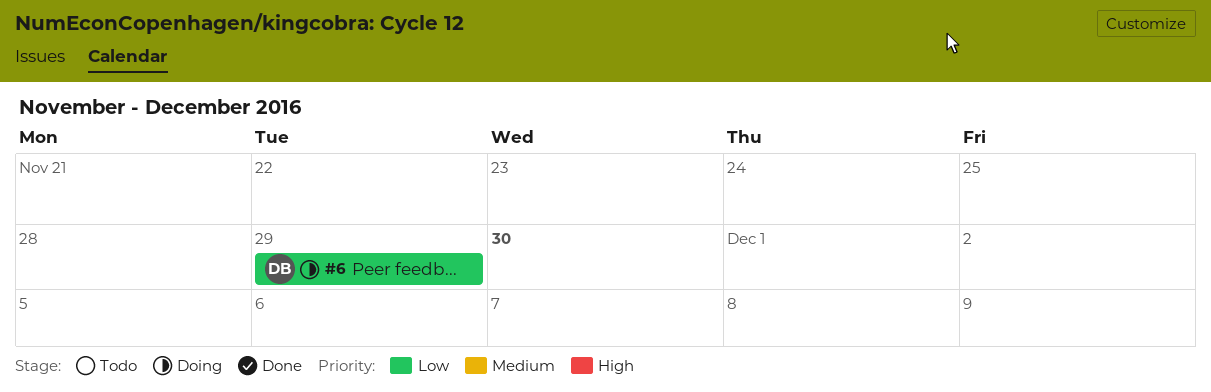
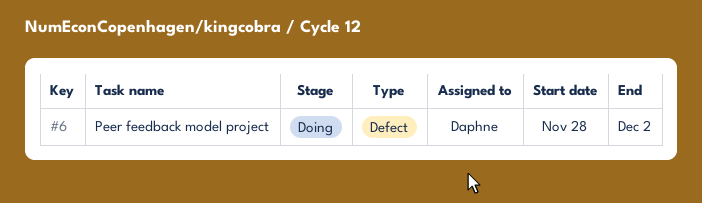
#6, start: Nov 29 -> Nov 28
#6, due: Nov 29 -> Dec 2

